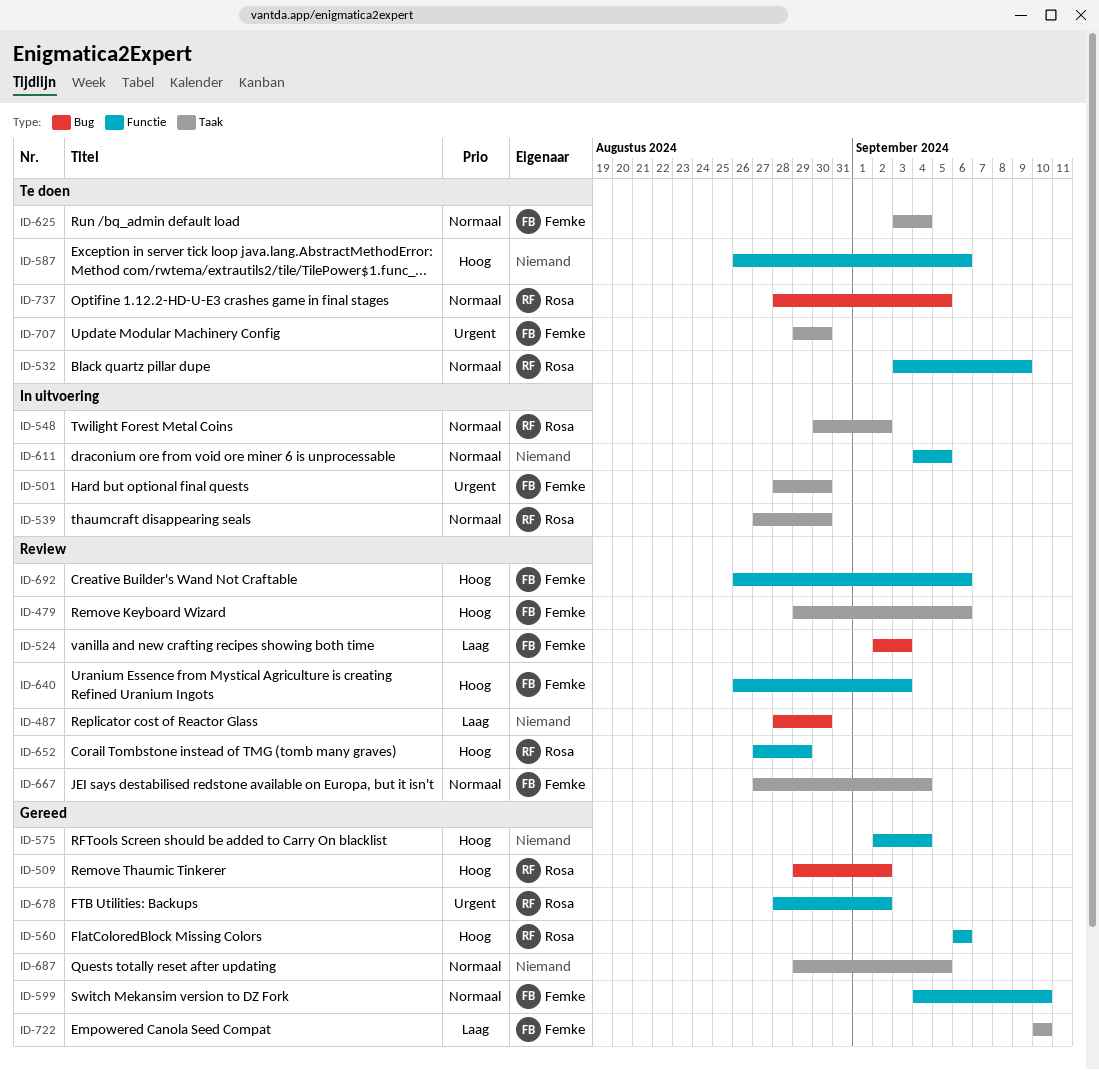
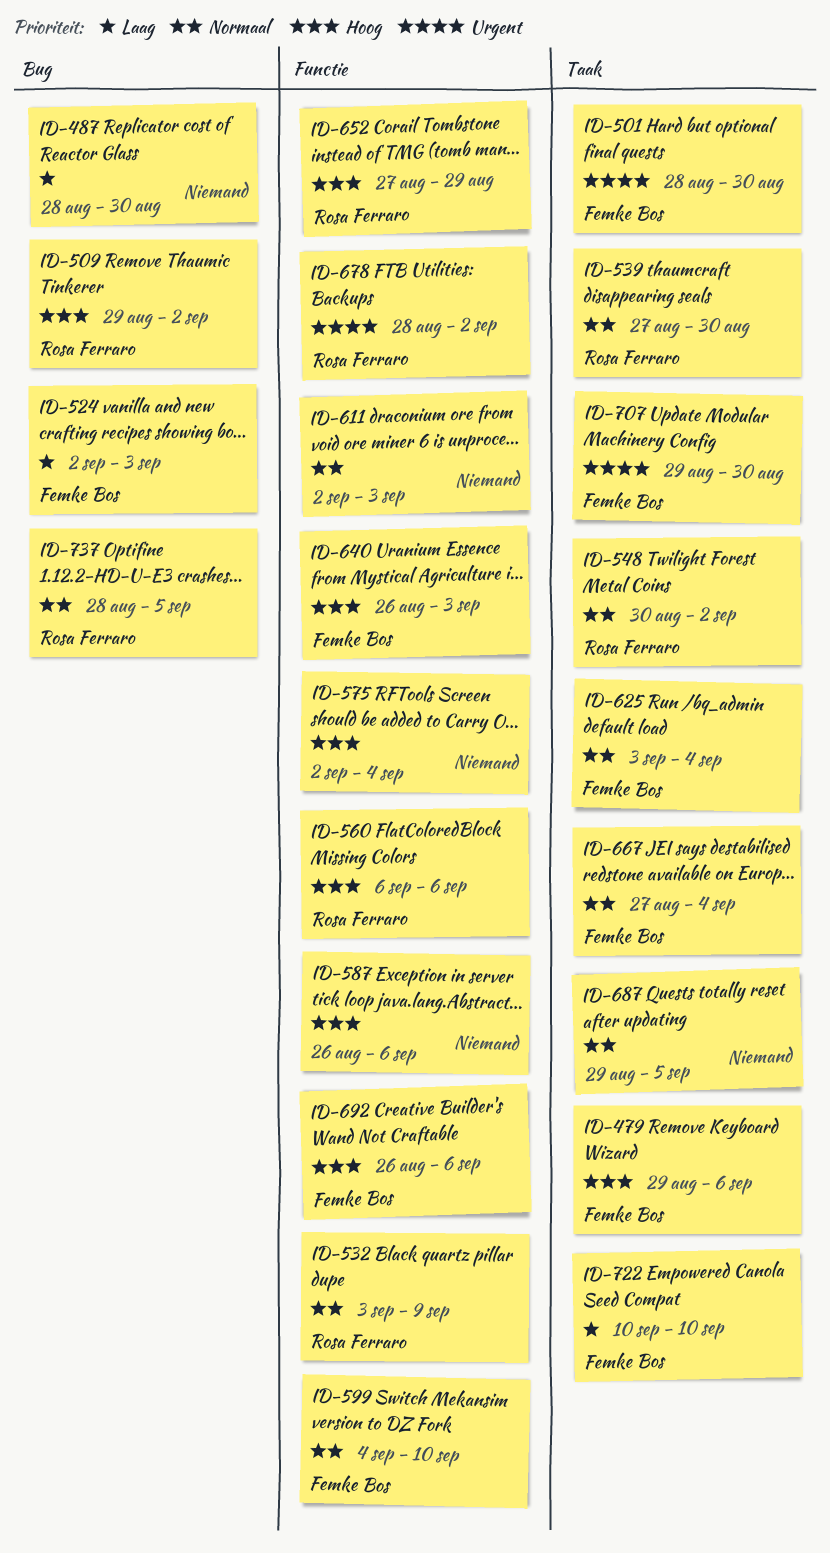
ID-611, start: Sep 4 -> Sep 2
ID-611, due: Sep 5 -> Sep 3

